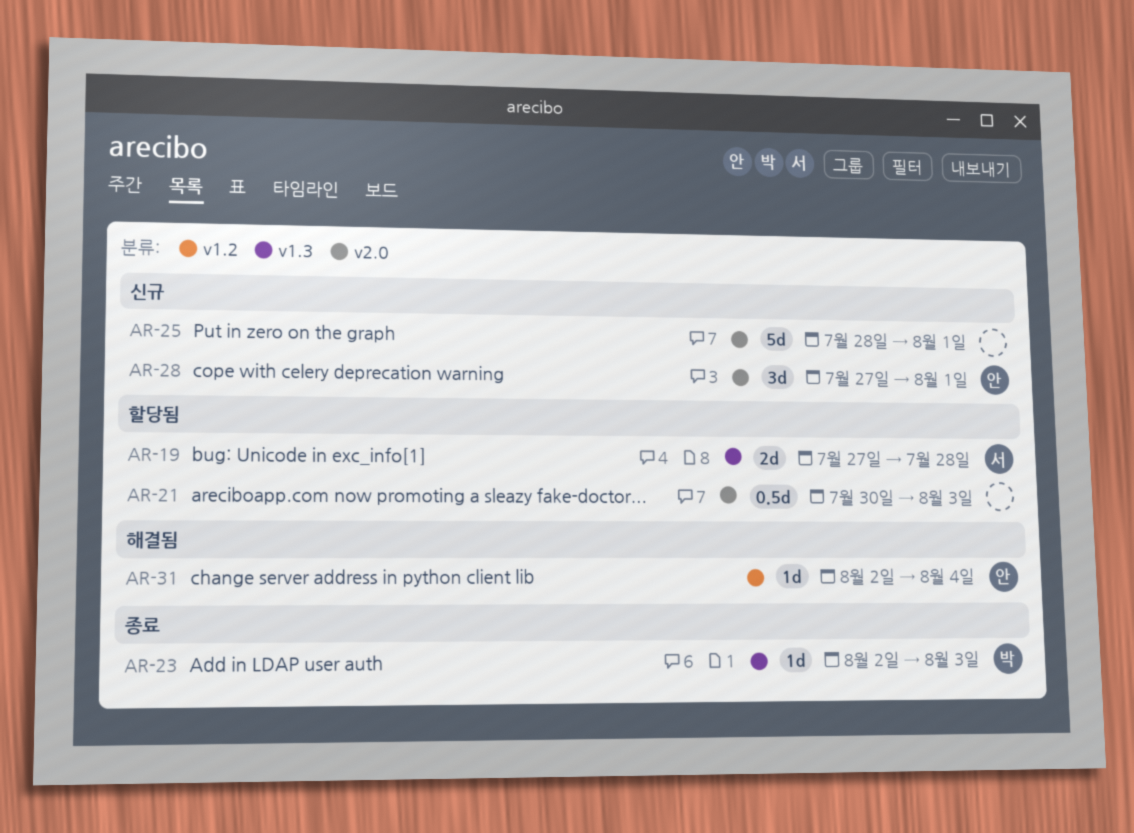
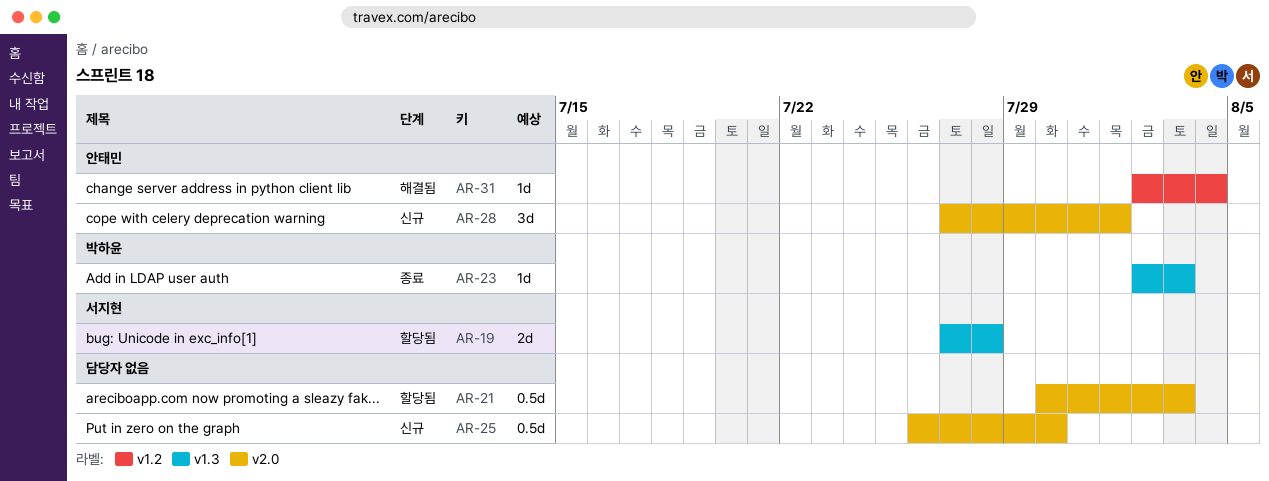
AR-25, estimate: 5d -> 0.5d
AR-25, start: Jul 28 -> Jul 26
AR-25, due: Aug 1 -> Jul 30

